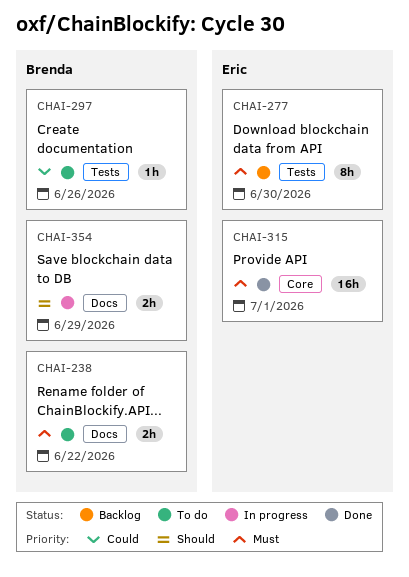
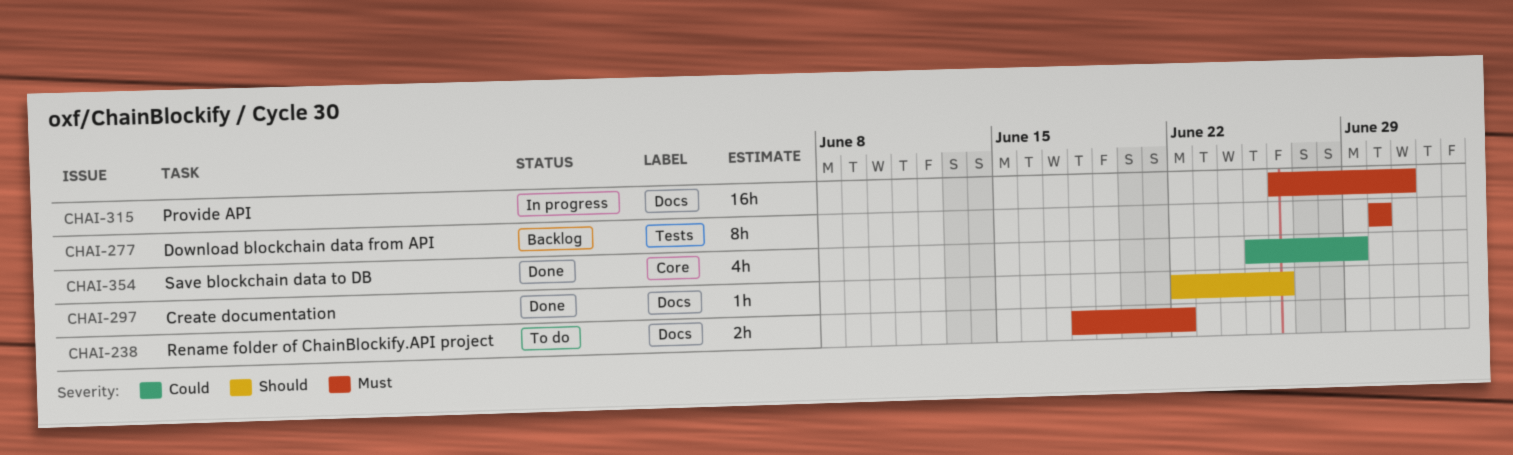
CHAI-297, status: To do -> Done
CHAI-297, priority: Could -> Should
CHAI-297, label: Tests -> Docs
CHAI-315, status: Done -> In progress
CHAI-315, label: Core -> Docs
CHAI-354, status: In progress -> Done
CHAI-354, priority: Should -> Could
CHAI-354, label: Docs -> Core
CHAI-354, estimate: 2h -> 4h

